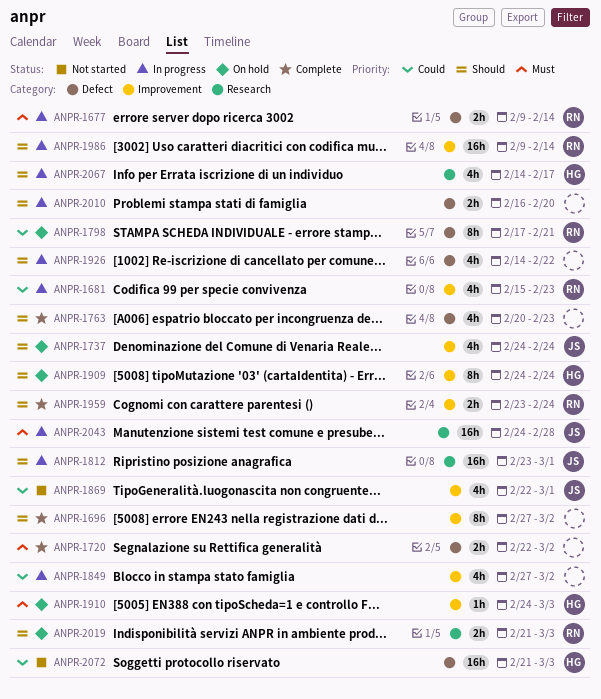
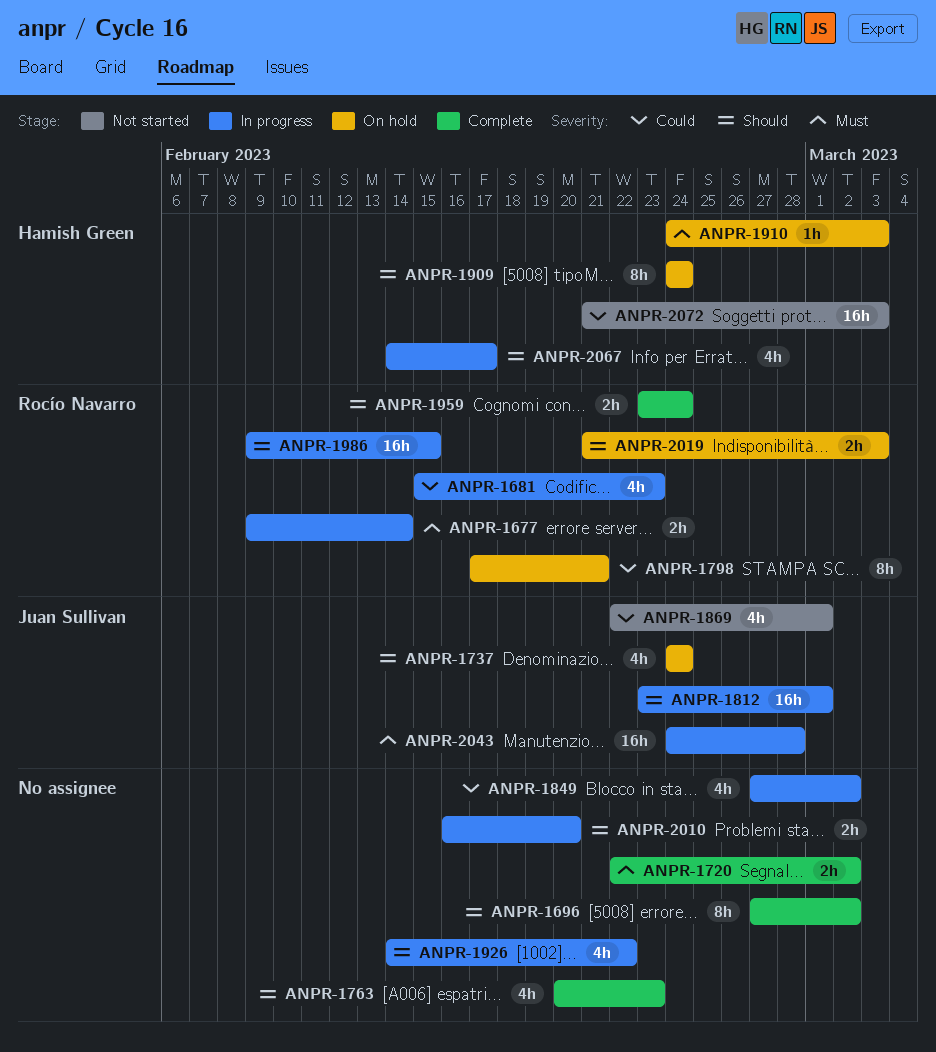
ANPR-1986, due: Feb 14 -> Feb 15

